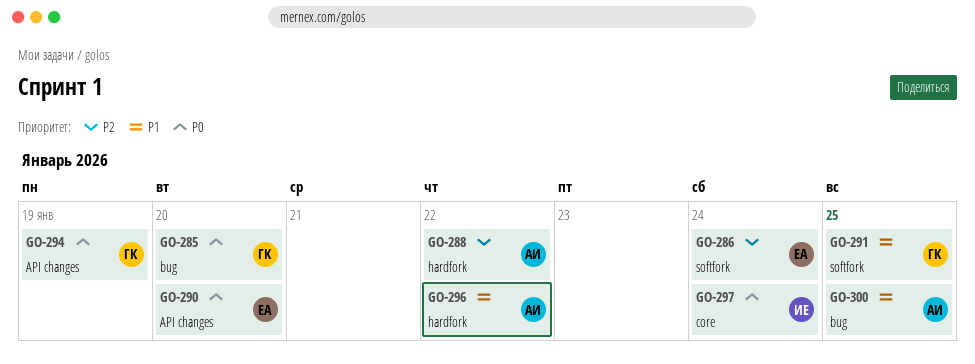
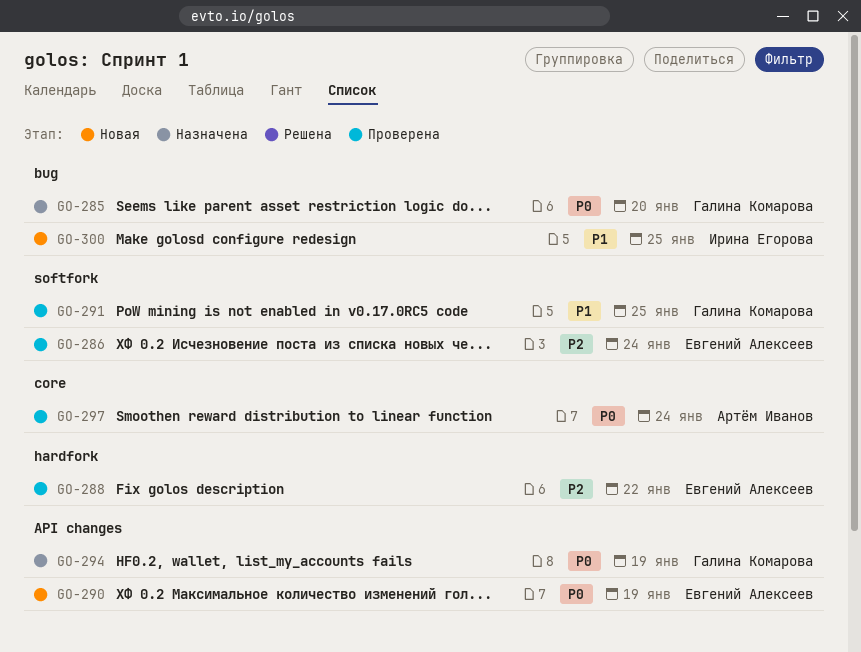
GO-288, owner: Артём Иванов -> Евгений Алексеев
GO-290, due: Jan 20 -> Jan 19
GO-296: present -> none
GO-297, owner: Ирина Егорова -> Артём Иванов
GO-300, owner: Артём Иванов -> Ирина Егорова

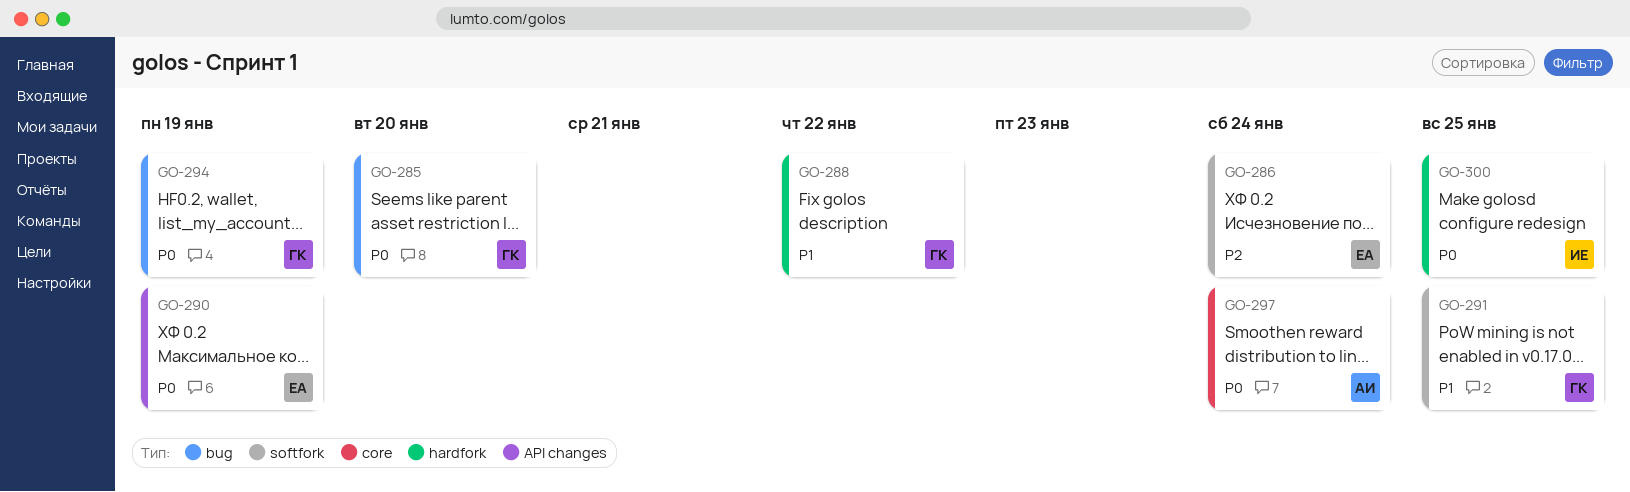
GO-288, owner: Евгений Алексеев -> Галина Комарова
GO-288, priority: P2 -> P1
GO-294, label: API changes -> bug
GO-300, priority: P1 -> P0
GO-300, label: bug -> hardfork

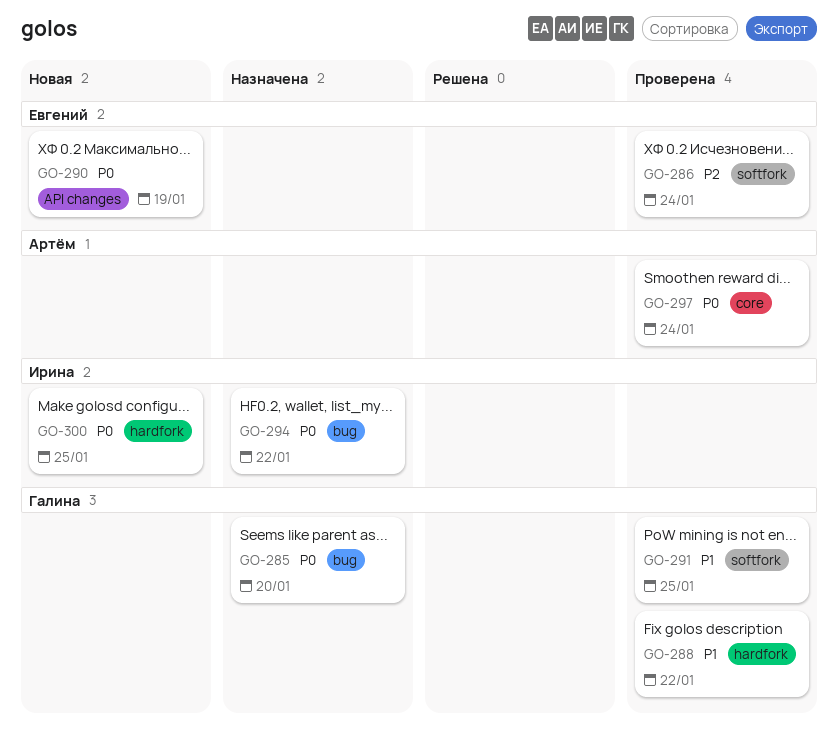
GO-294, owner: Галина -> Ирина
GO-294, due: Jan 19 -> Jan 22

